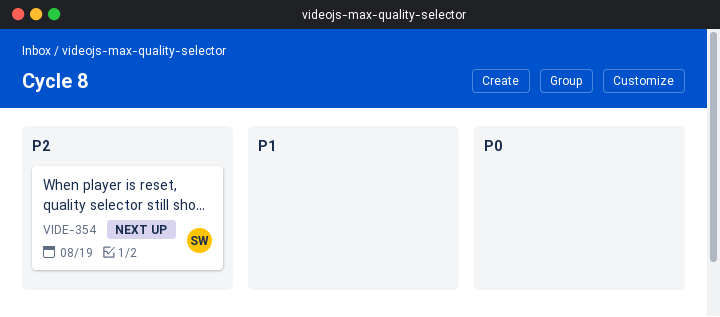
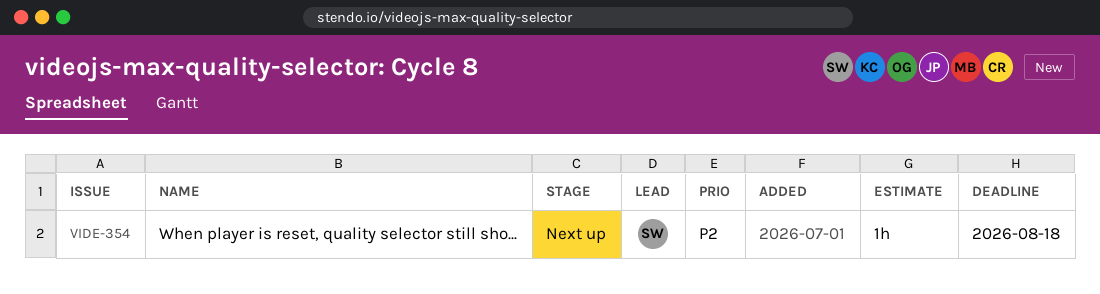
VIDE-354, due: Aug 19 -> Aug 18

